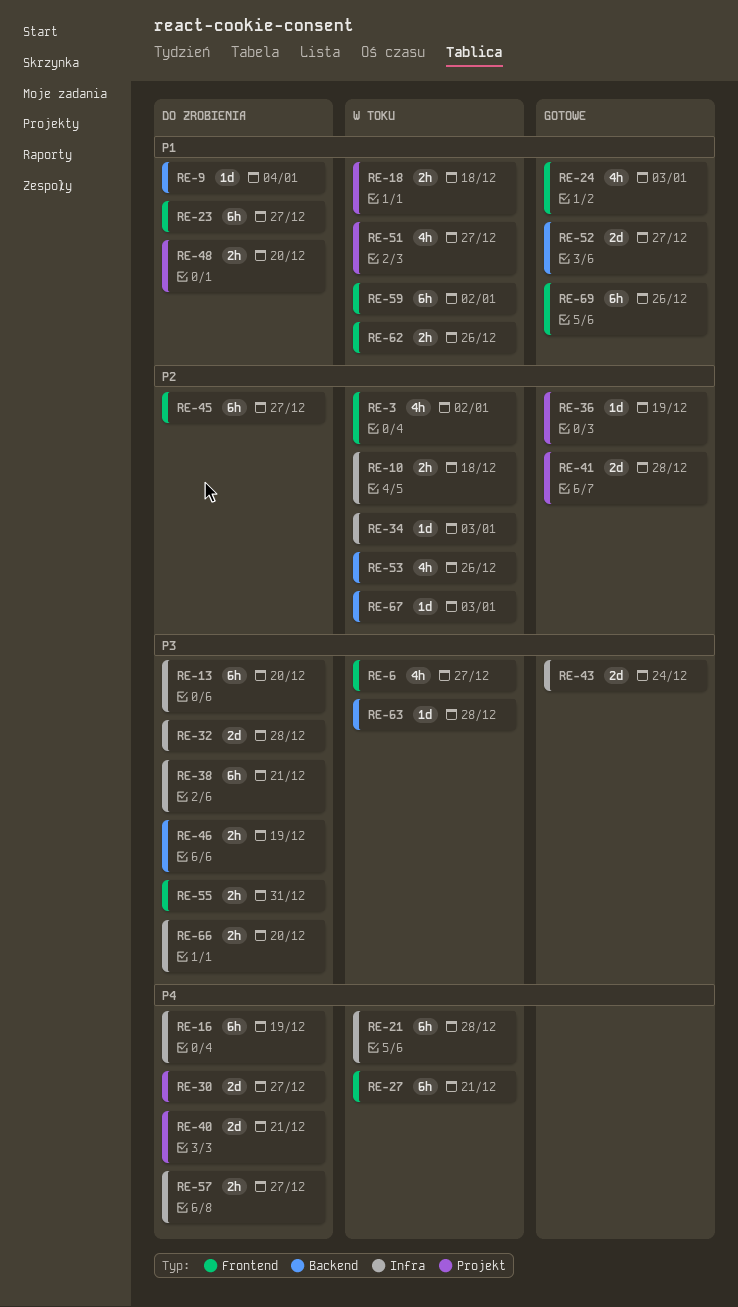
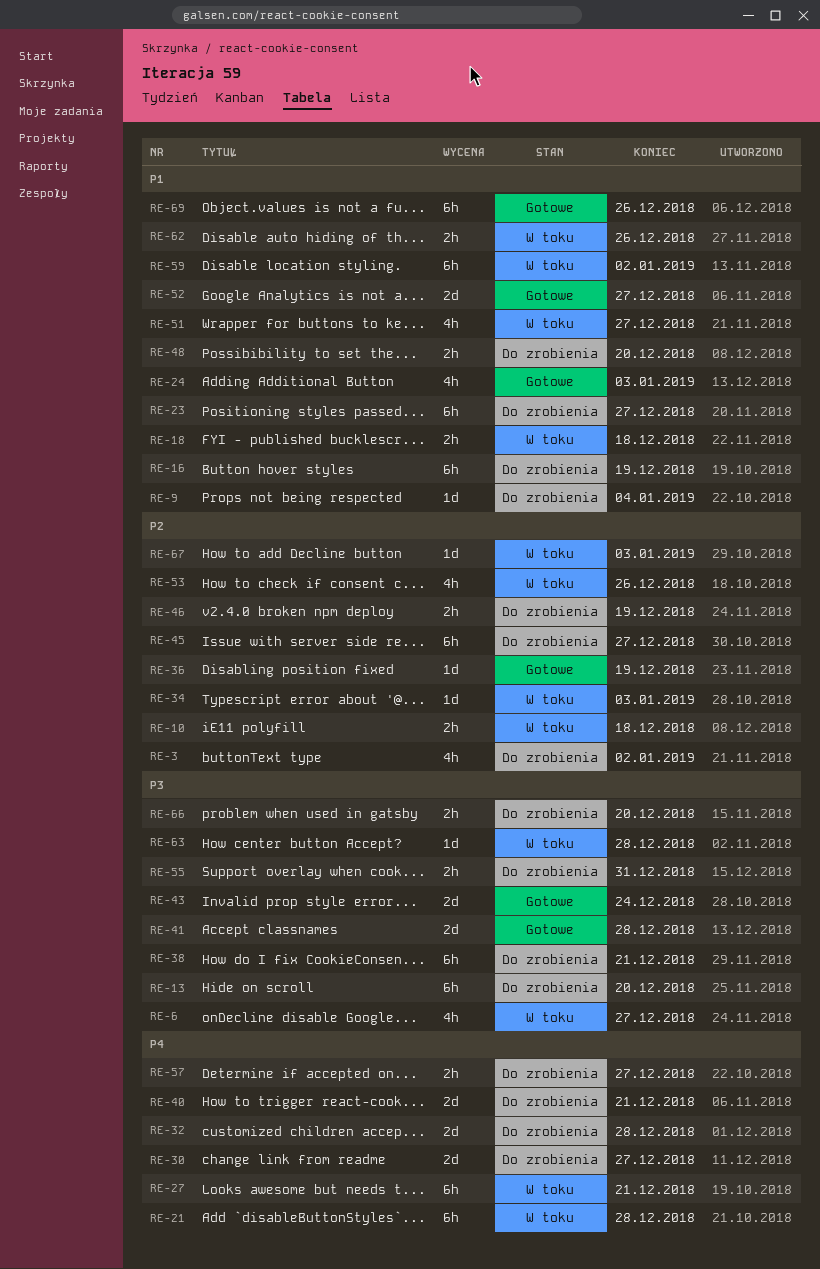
RE-3, status: W toku -> Do zrobienia
RE-16, priority: P4 -> P1
RE-32, priority: P3 -> P4
RE-41, priority: P2 -> P3
RE-46, priority: P3 -> P2

